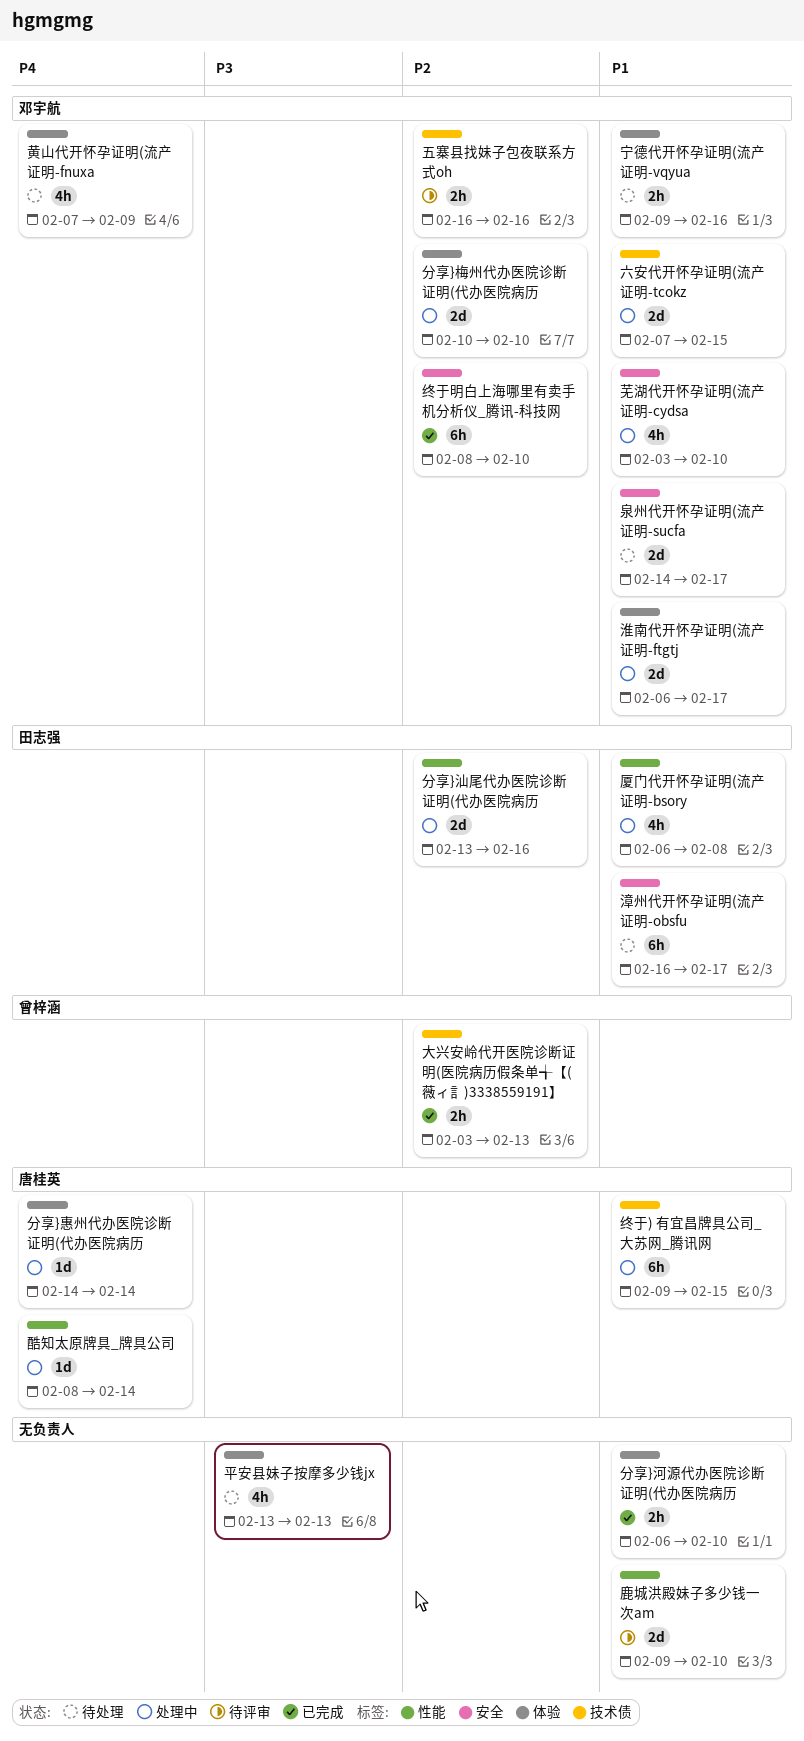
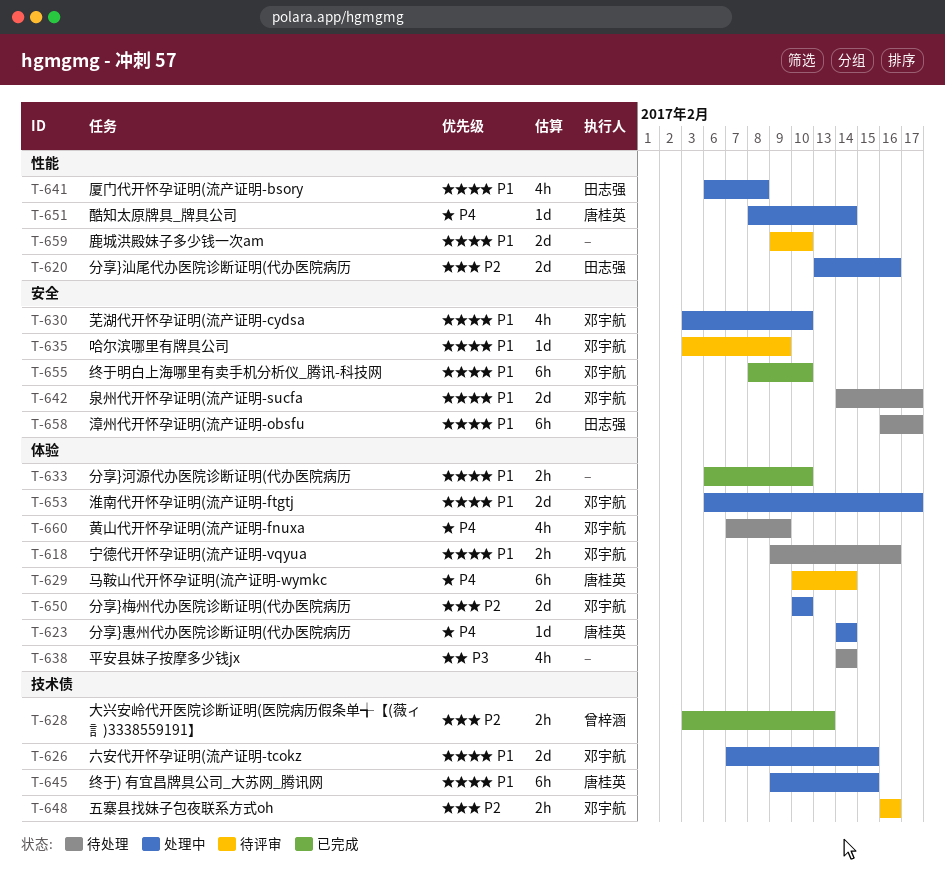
哈尔滨哪里有牌具公司: none -> present
平安县妹子按摩多少钱jx, start: Feb 13 -> Feb 14
平安县妹子按摩多少钱jx, due: Feb 13 -> Feb 14
终于明白上海哪里有卖手机分析仪_腾讯-科技网, priority: P2 -> P1
马鞍山代开怀孕证明(流产证明-wymkc: none -> present

